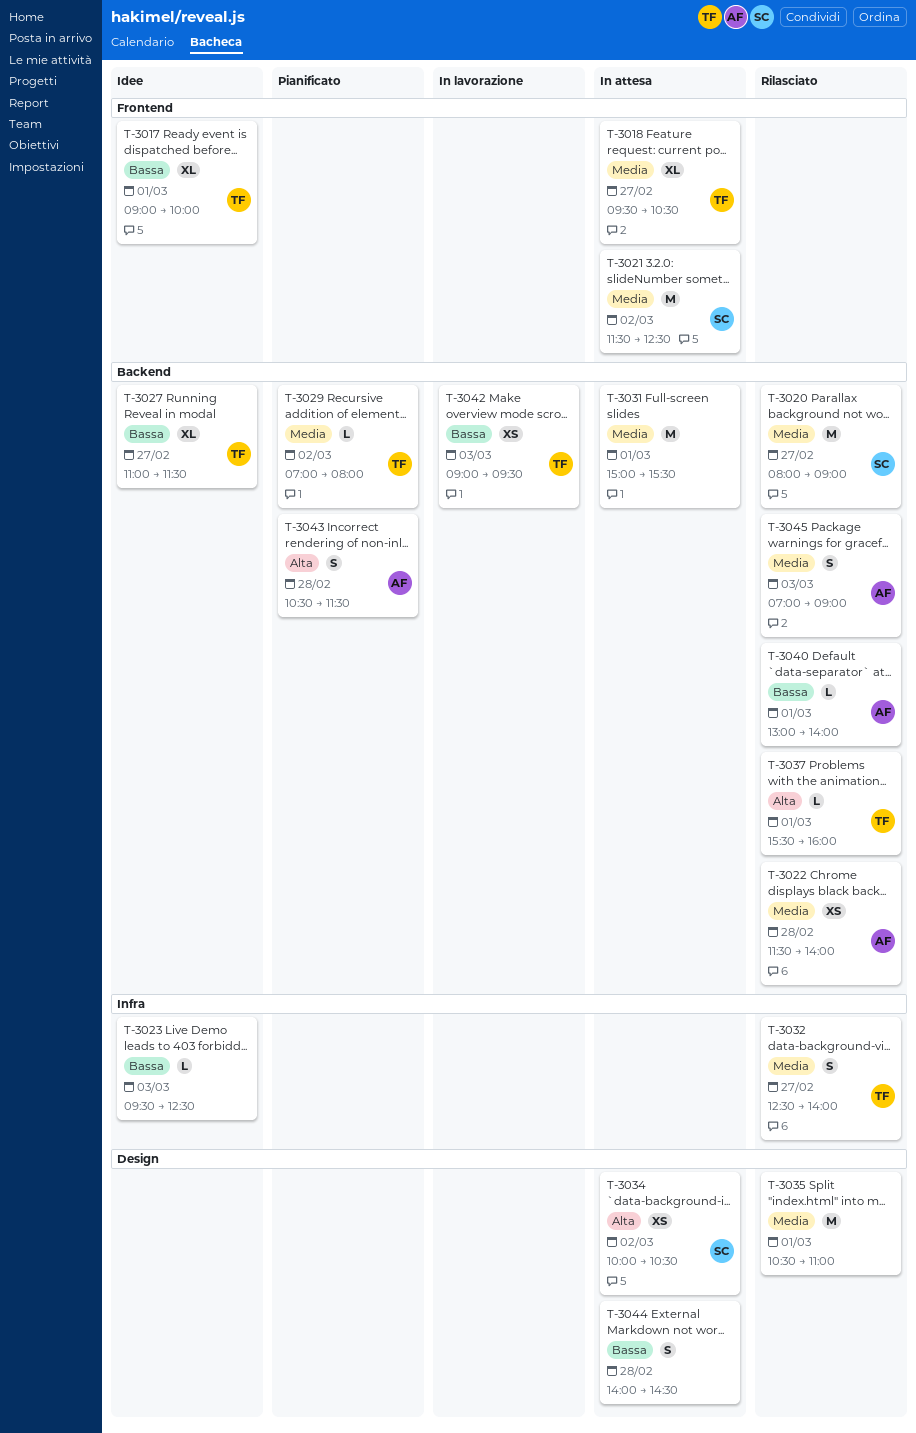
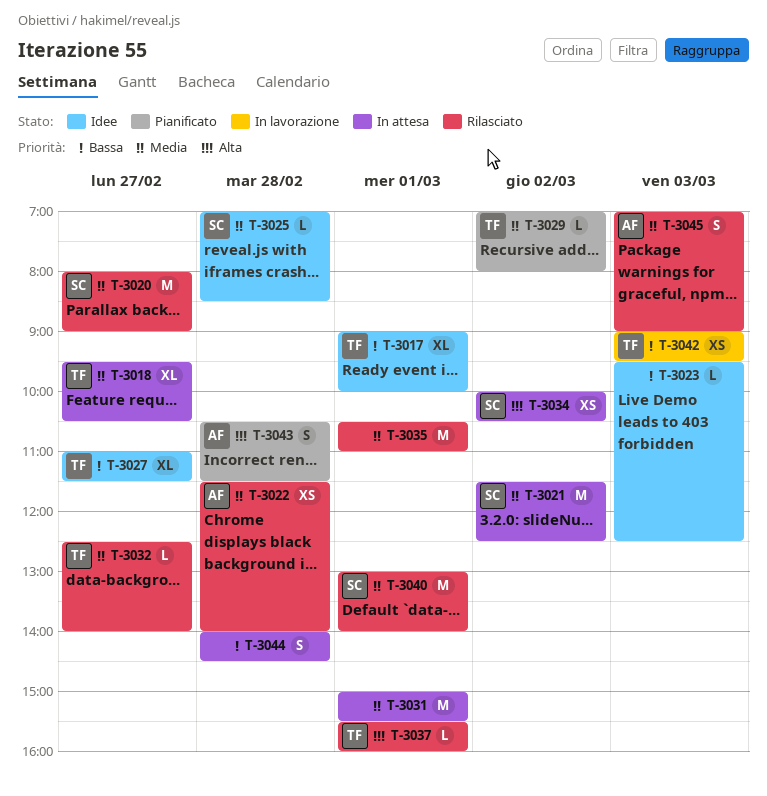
T-3025: none -> present
T-3032, estimate: S -> L
T-3040, owner: AF -> SC
T-3040, priority: Bassa -> Media
T-3040, estimate: L -> M

